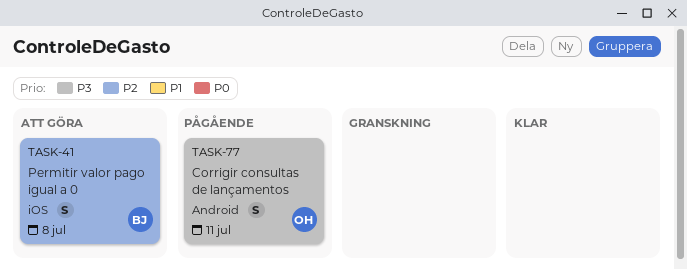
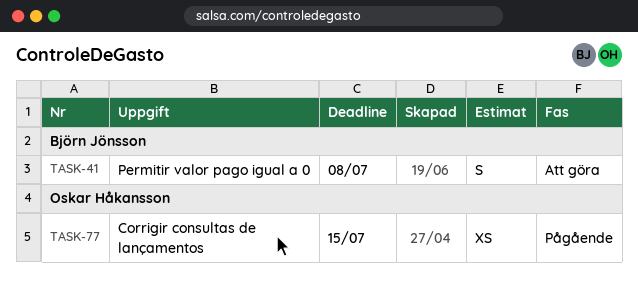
TASK-77, estimate: S -> XS
TASK-77, due: Jul 11 -> Jul 15

